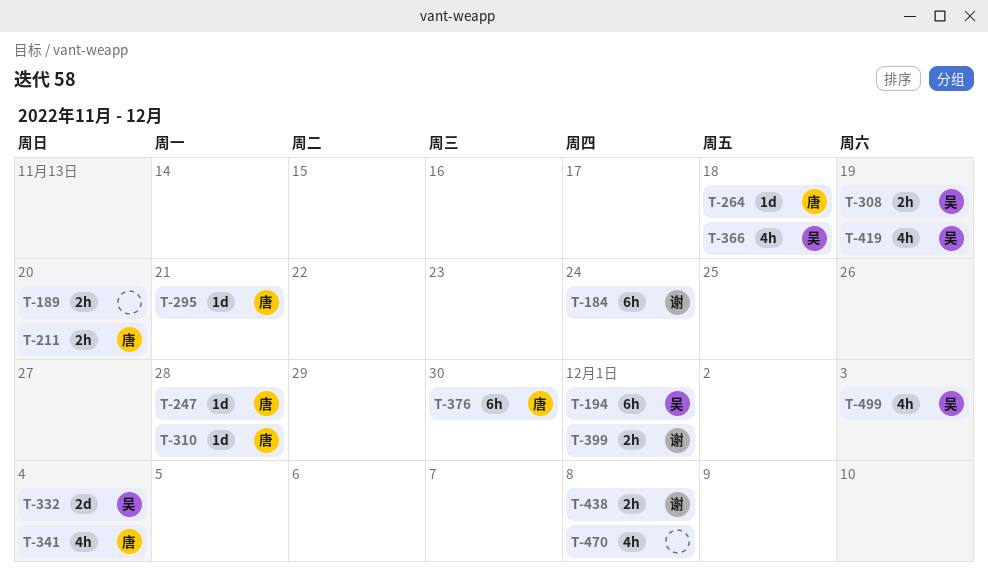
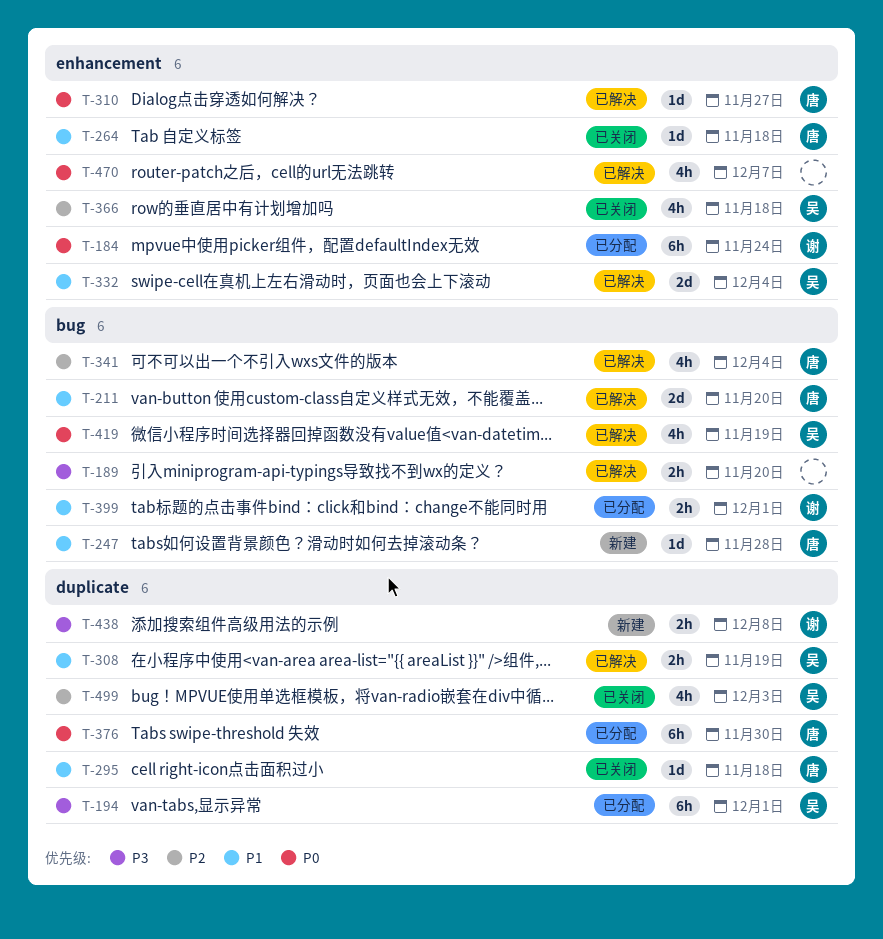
T-211, estimate: 2h -> 2d
T-295, due: Nov 21 -> Nov 18
T-310, due: Nov 28 -> Nov 27
T-470, due: Dec 8 -> Dec 7

